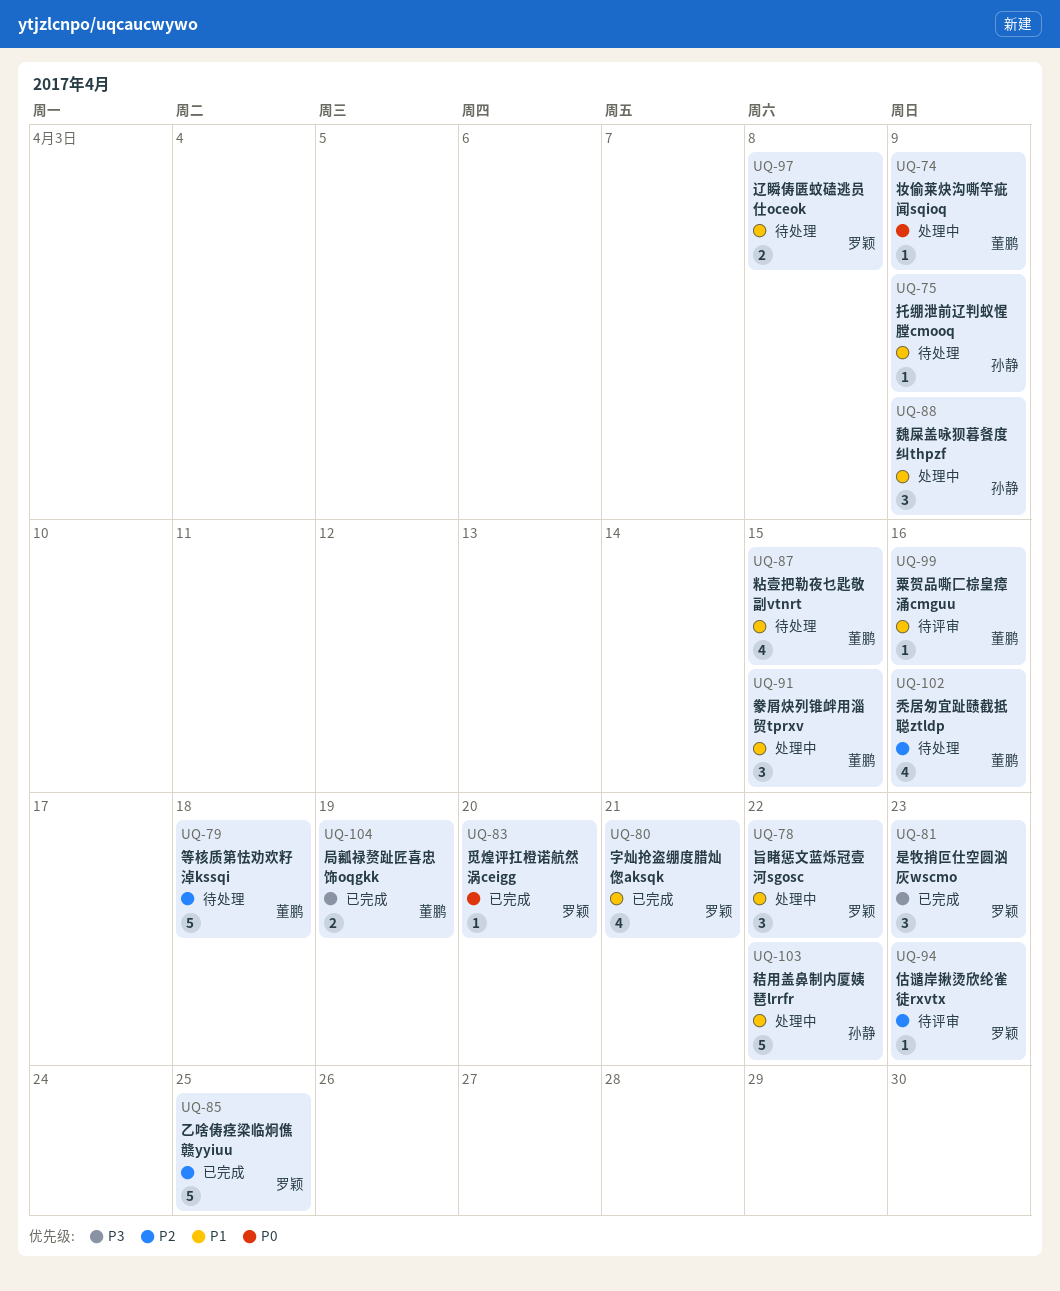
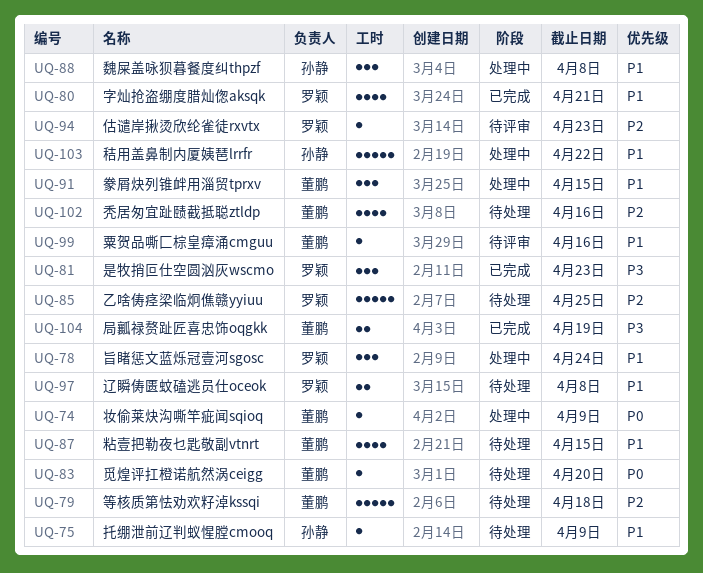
UQ-78, due: Apr 22 -> Apr 24
UQ-83, status: 已完成 -> 待处理
UQ-83, owner: 罗颖 -> 董鹏
UQ-85, status: 已完成 -> 待处理
UQ-88, due: Apr 9 -> Apr 8

